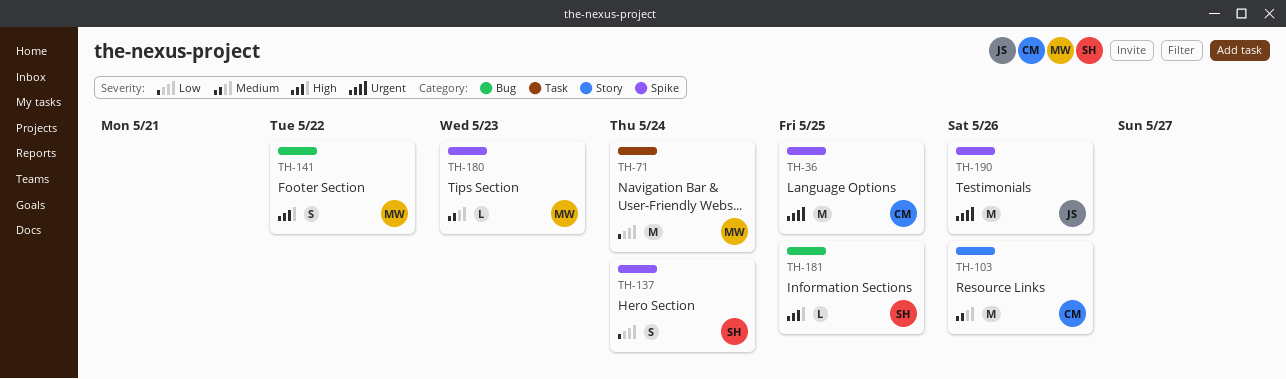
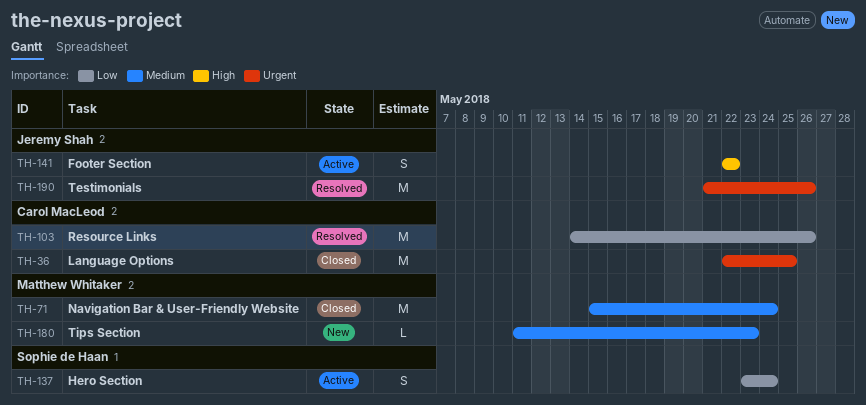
TH-71, priority: Low -> Medium
TH-103, priority: Medium -> Low
TH-141, owner: Matthew Whitaker -> Jeremy Shah
TH-181: present -> none

